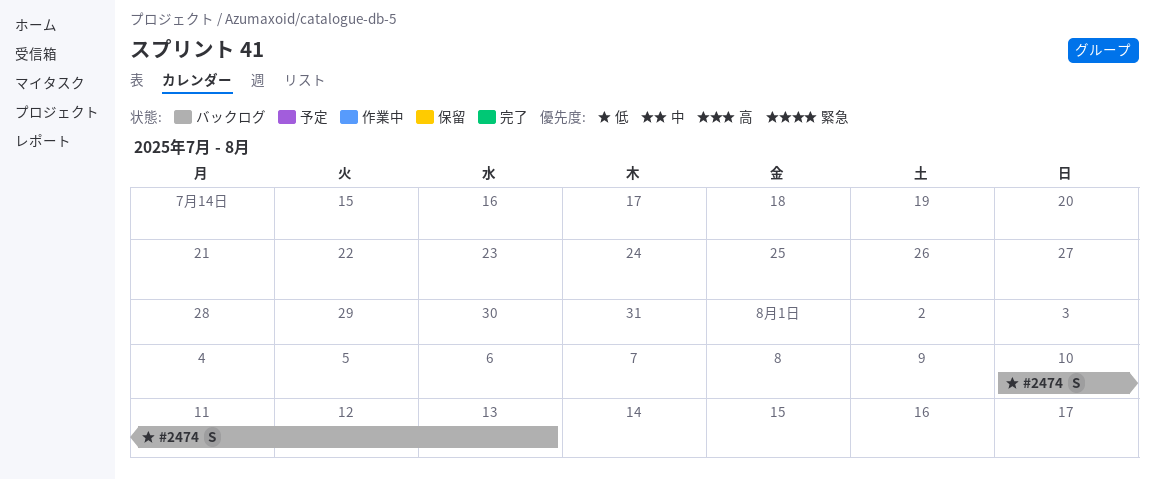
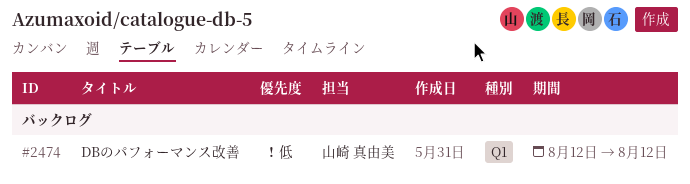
#2474, start: Aug 10 -> Aug 12
#2474, due: Aug 13 -> Aug 12

